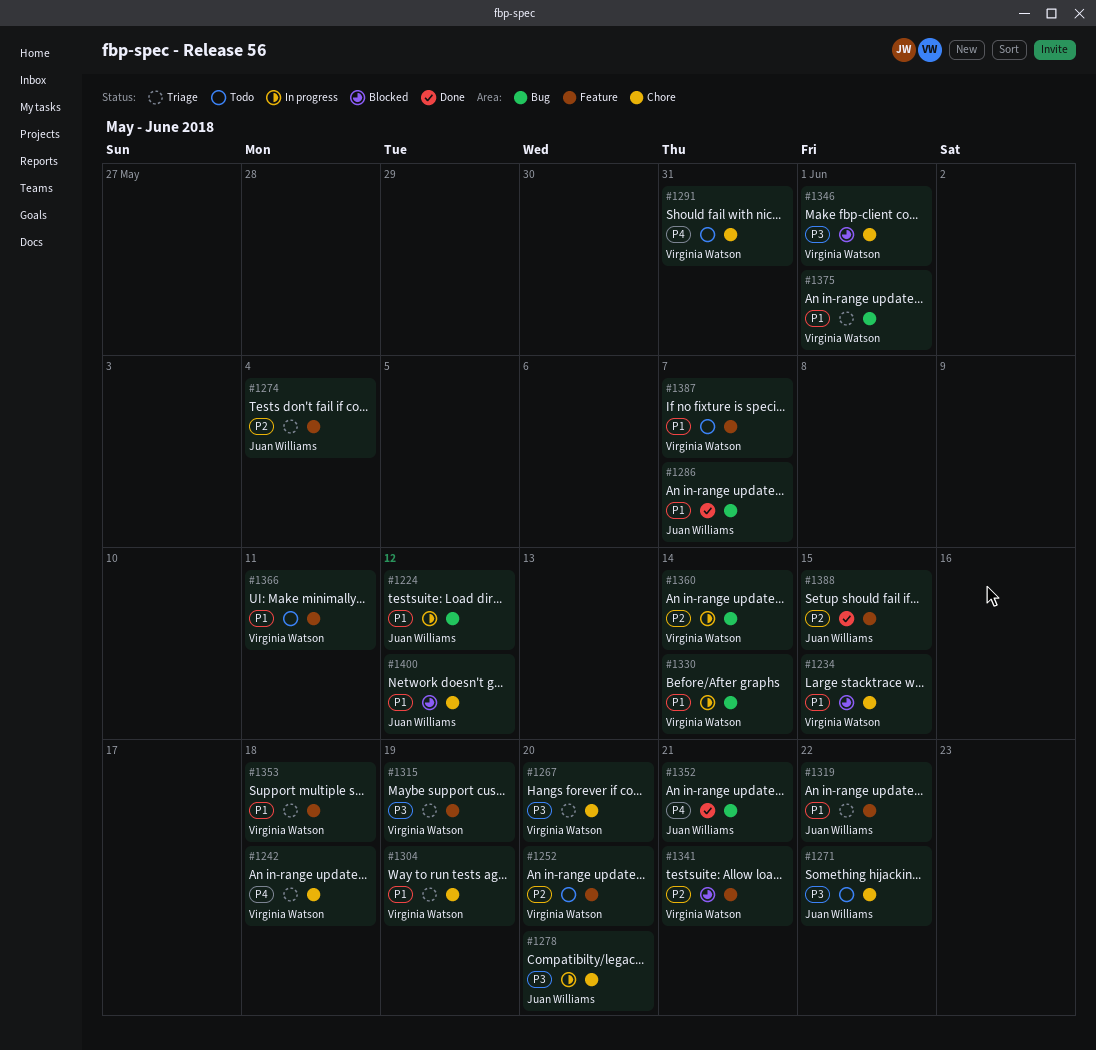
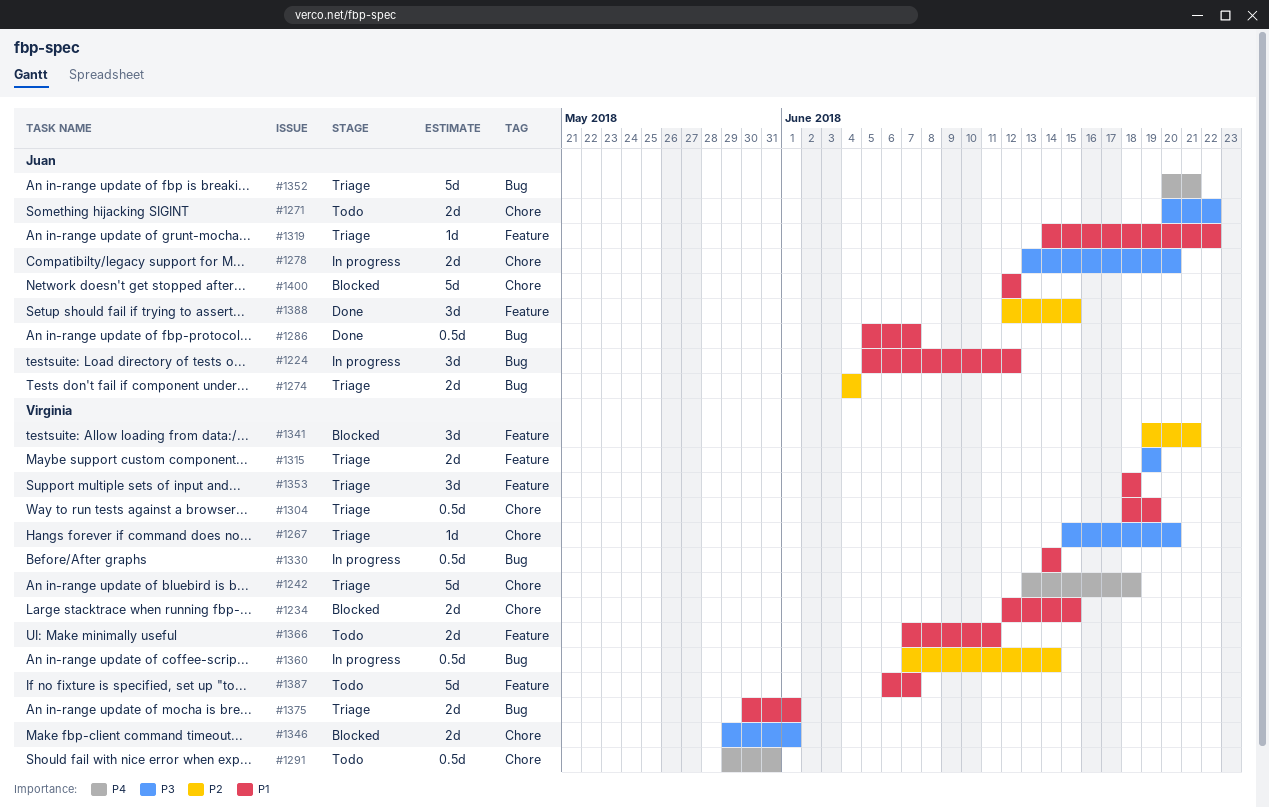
#1252: present -> none
#1274, label: Feature -> Bug
#1352, status: Done -> Triage

